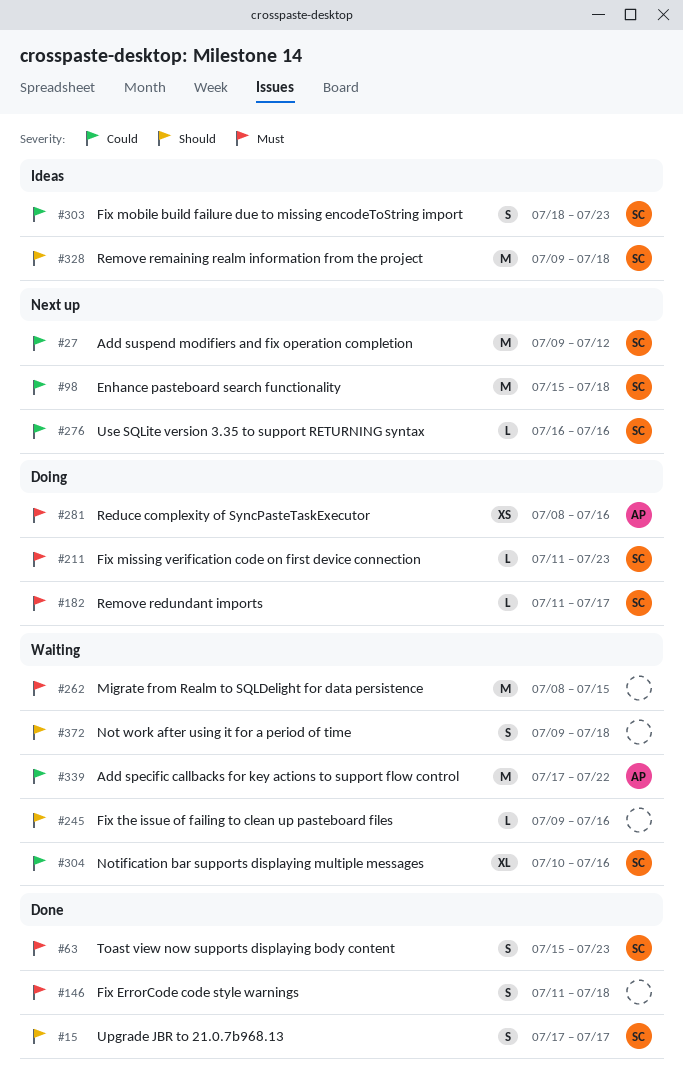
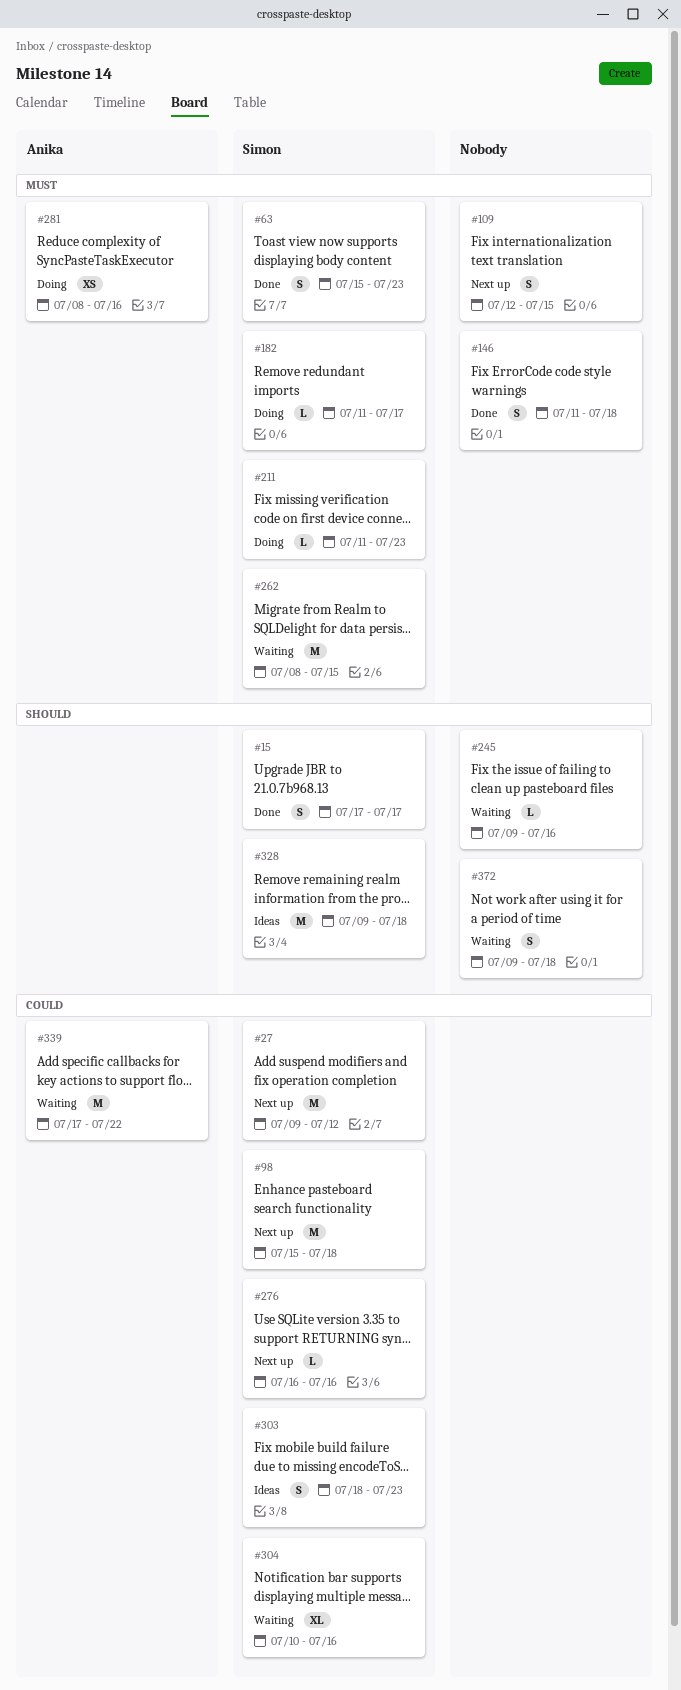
#109: none -> present
#262, owner: none -> Simon

